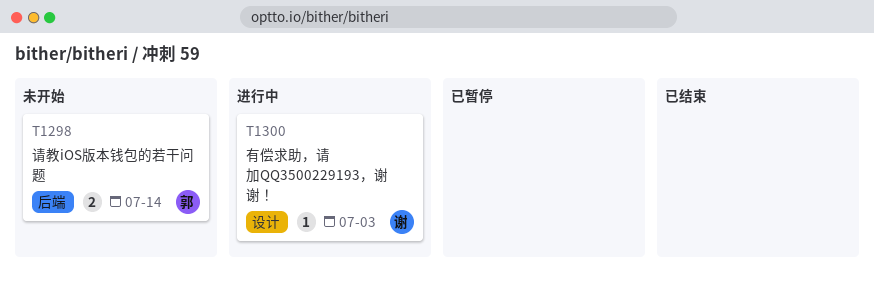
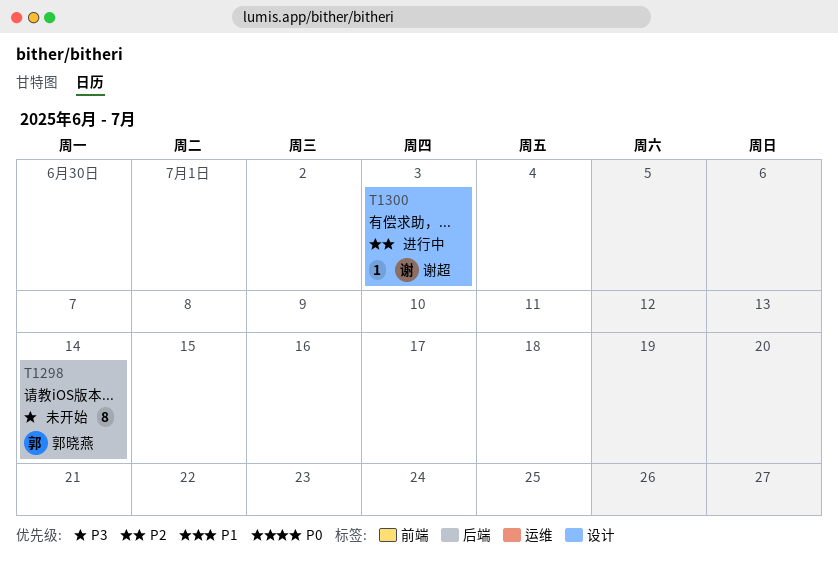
T1298, estimate: 2 -> 8

